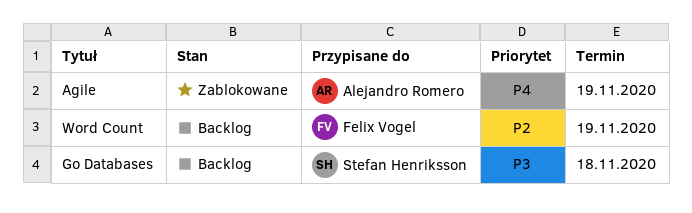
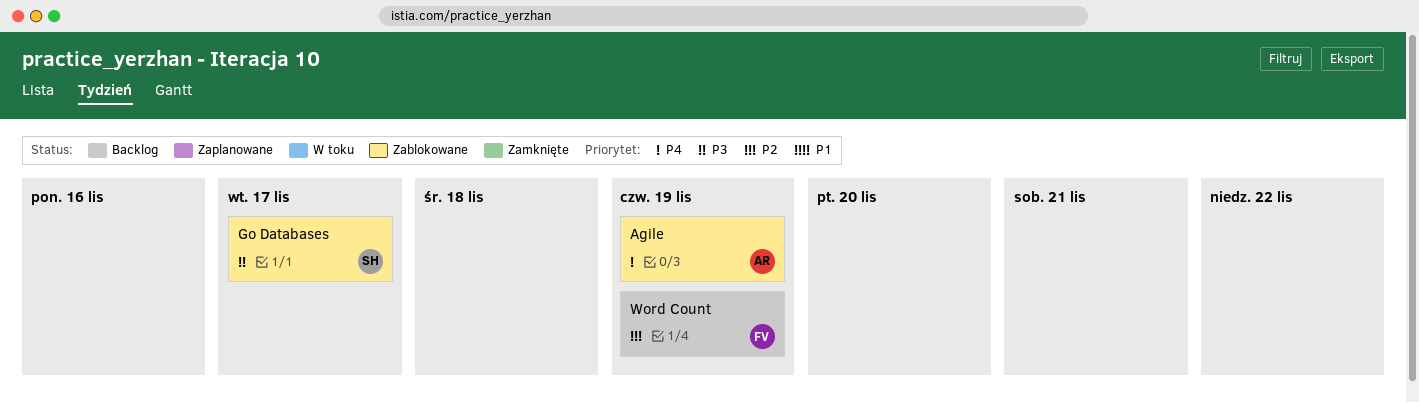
Go Databases, status: Backlog -> Zablokowane
Go Databases, due: Nov 18 -> Nov 17

